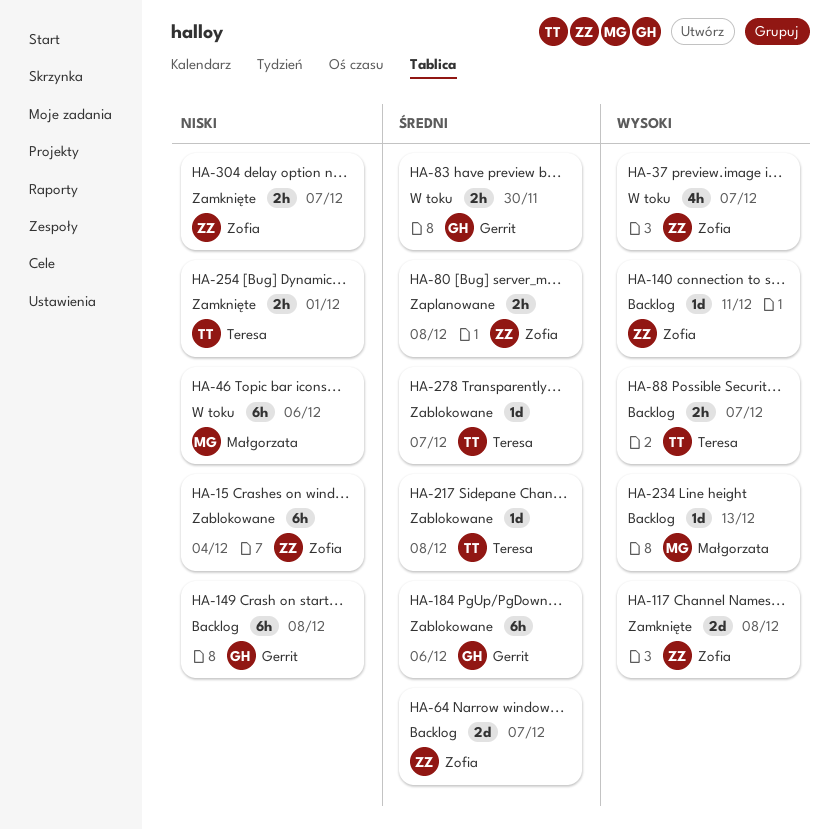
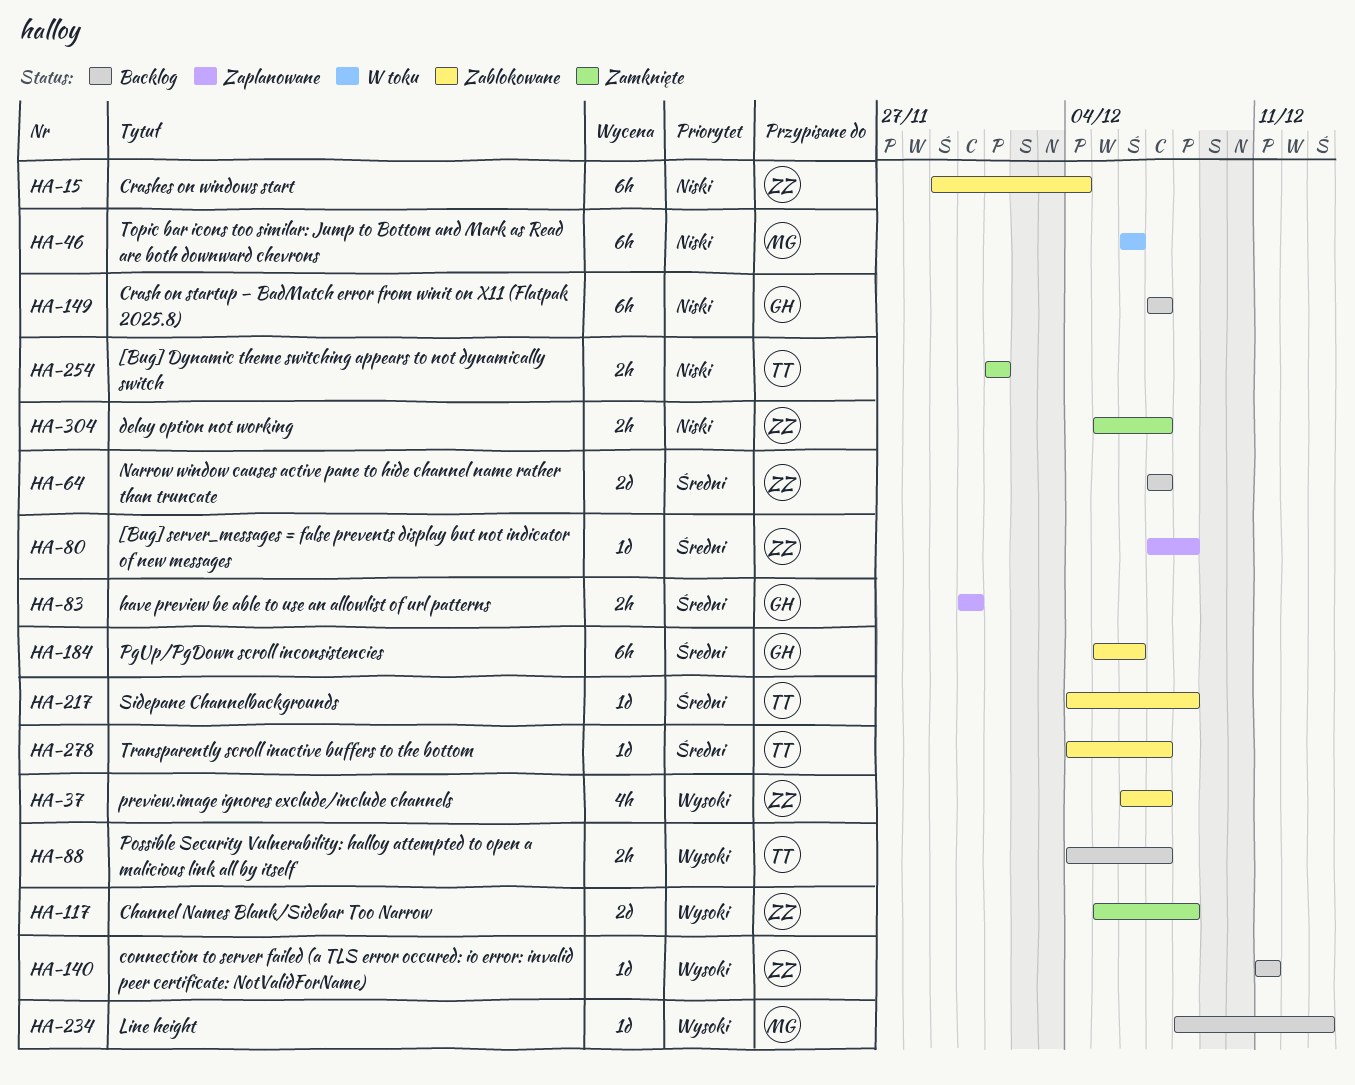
HA-37, status: W toku -> Zablokowane
HA-80, estimate: 2h -> 1d
HA-83, status: W toku -> Zaplanowane
HA-149, due: Dec 8 -> Dec 7

